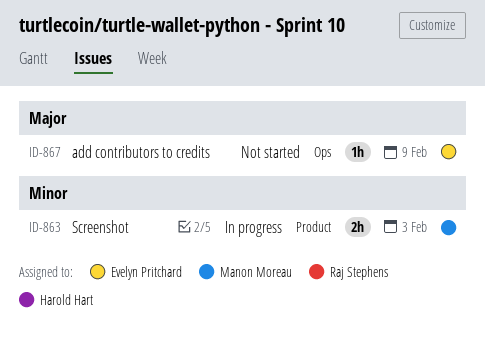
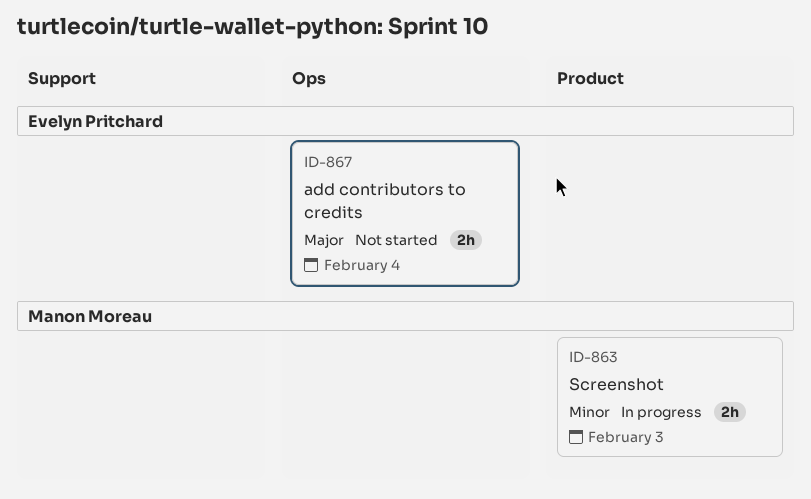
ID-867, estimate: 1h -> 2h
ID-867, due: Feb 9 -> Feb 4

